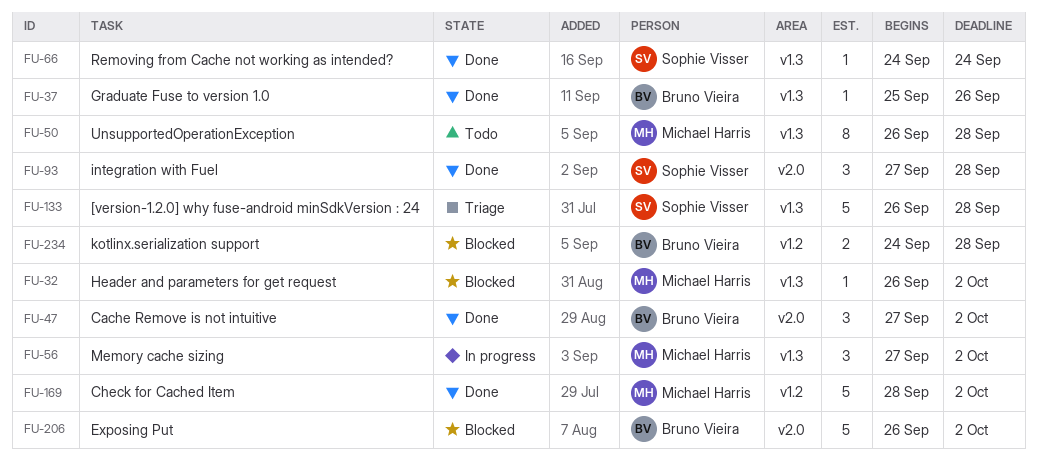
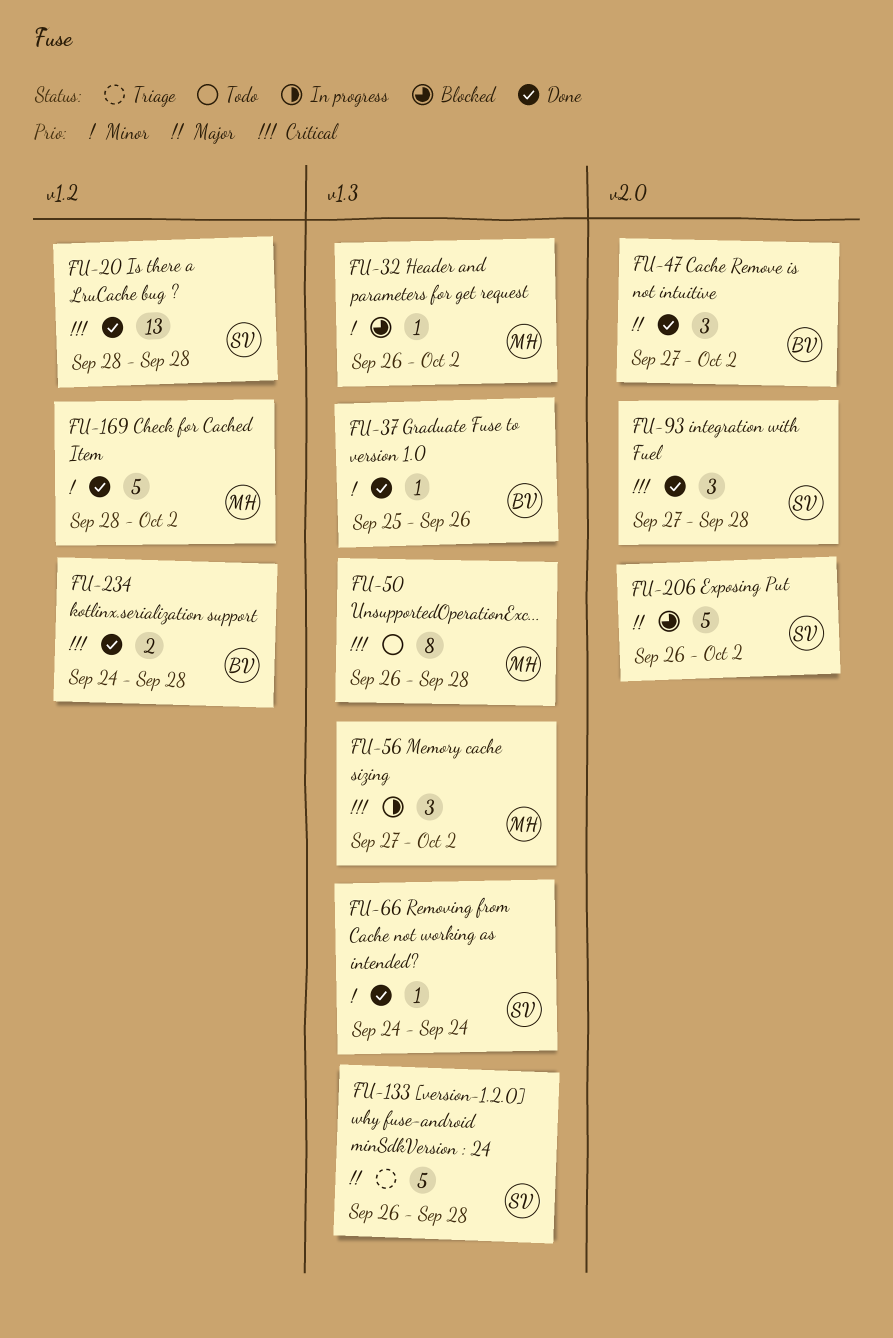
FU-20: none -> present
FU-206, owner: Bruno Vieira -> Sophie Visser
FU-234, status: Blocked -> Done

